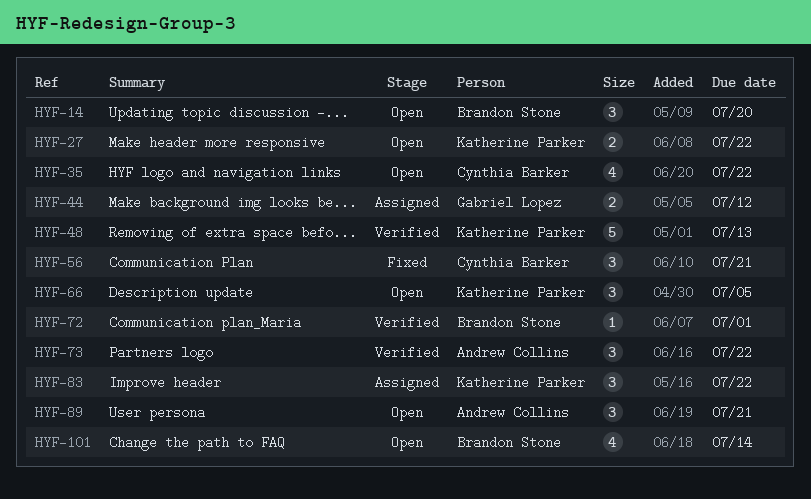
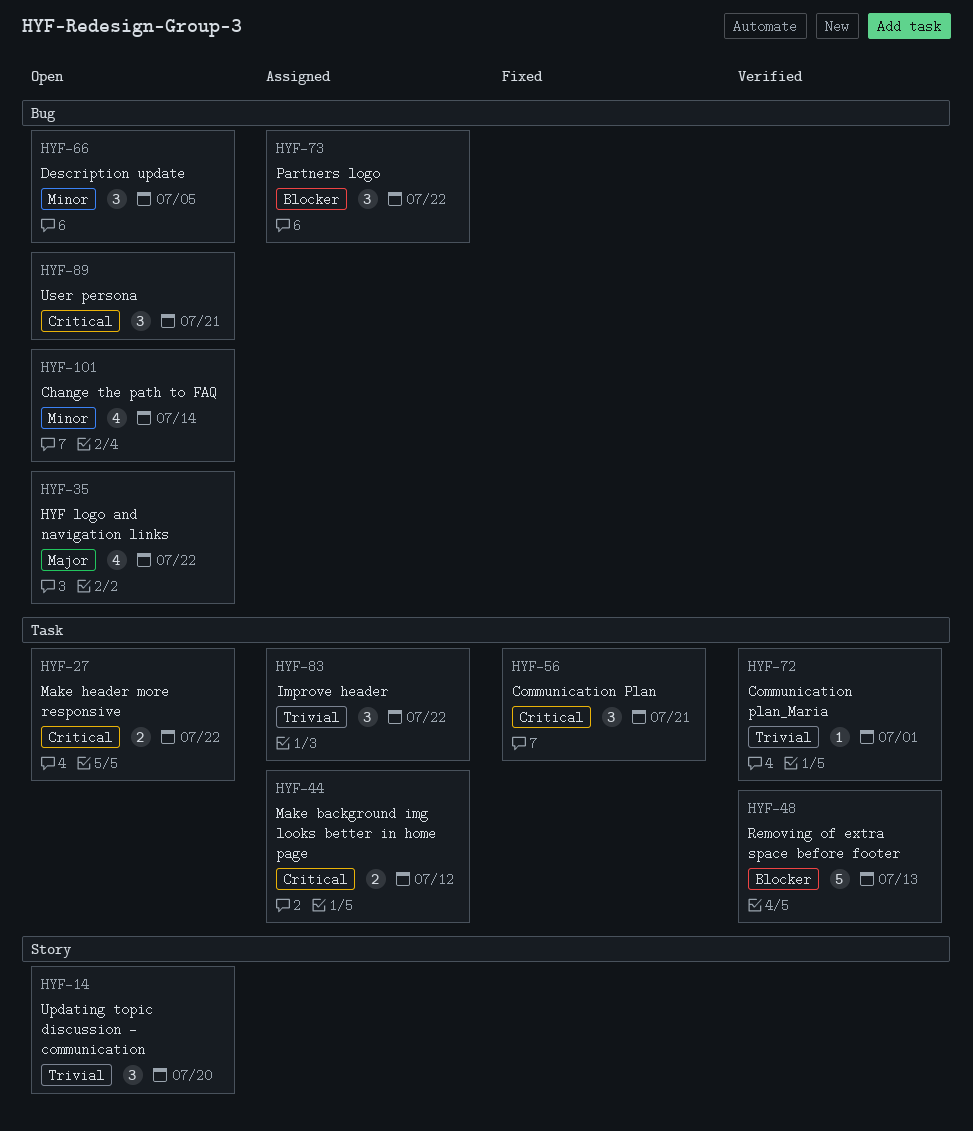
HYF-73, status: Verified -> Assigned

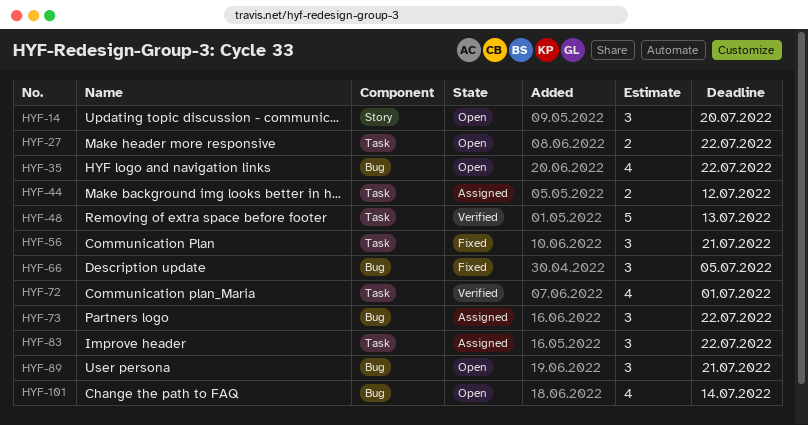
HYF-66, status: Open -> Fixed
HYF-72, estimate: 1 -> 4

